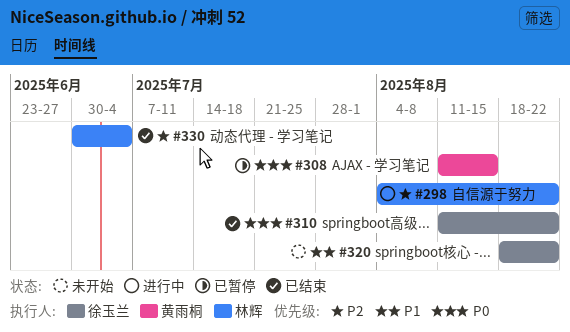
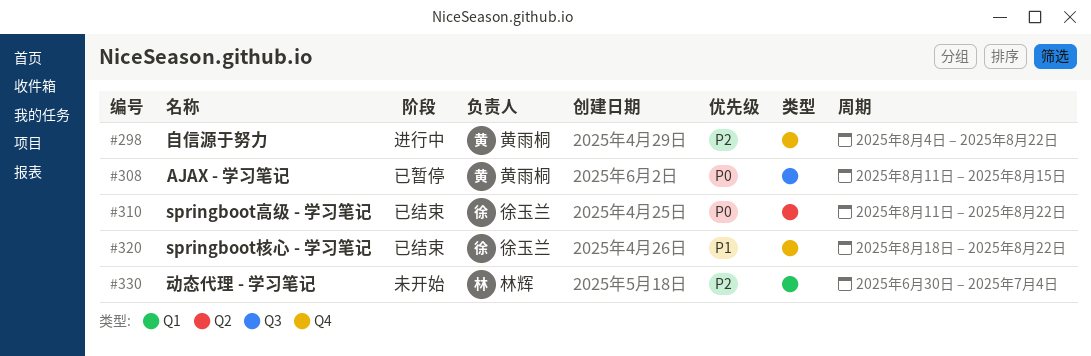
#298, owner: 林辉 -> 黄雨桐
#320, status: 未开始 -> 已结束
#330, status: 已结束 -> 未开始

